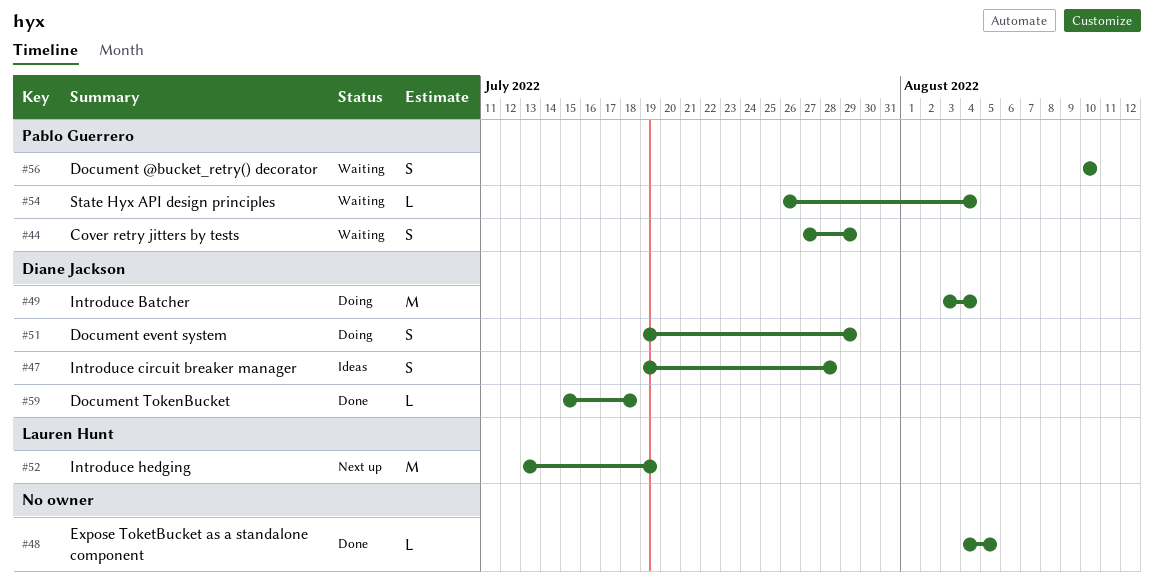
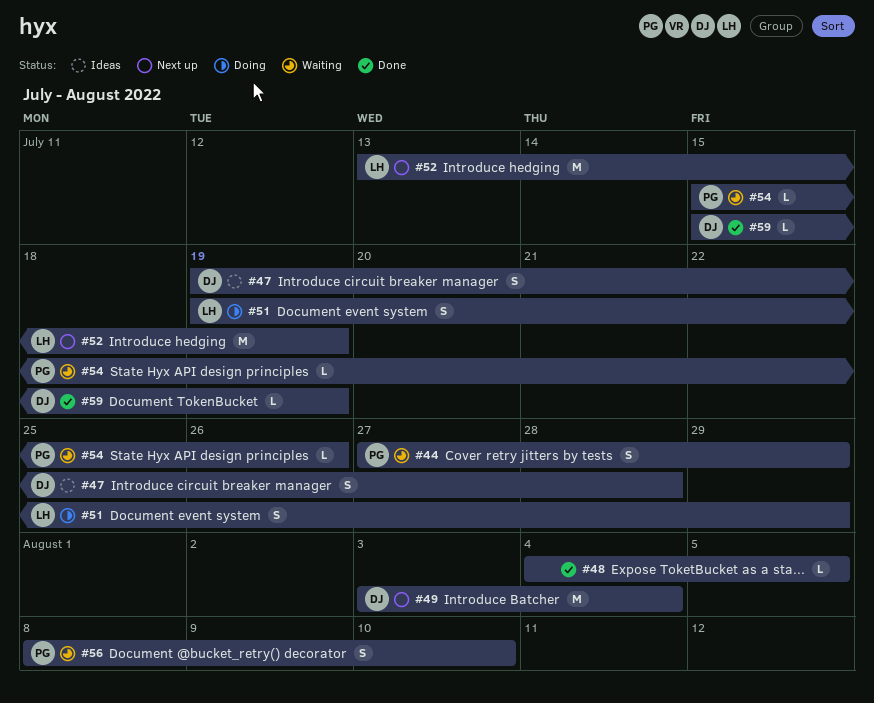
#49, status: Doing -> Next up
#51, owner: Diane Jackson -> Lauren Hunt
#54, start: Jul 26 -> Jul 15
#54, due: Aug 4 -> Jul 26
#56, start: Aug 10 -> Aug 8
#59, due: Jul 18 -> Jul 19

